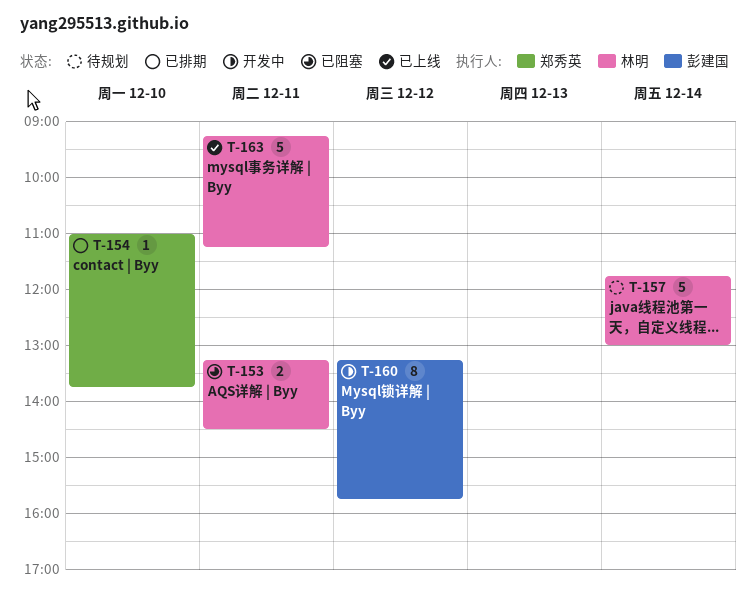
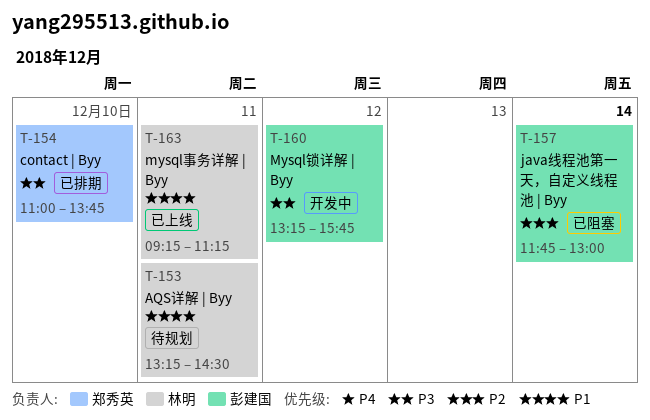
T-153, status: 已阻塞 -> 待规划
T-157, status: 待规划 -> 已阻塞
T-157, owner: 林明 -> 彭建国

